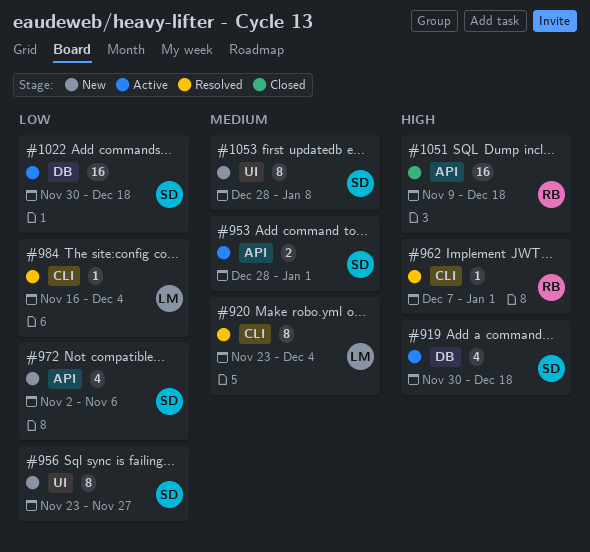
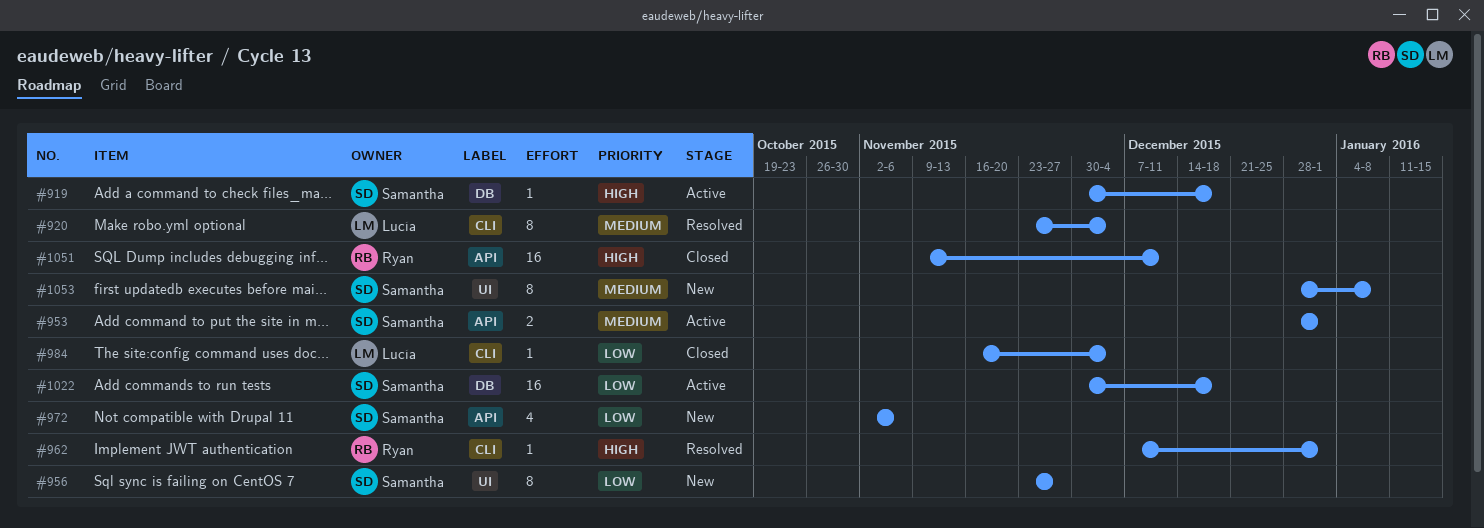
#919, estimate: 4 -> 1
#984, status: Resolved -> Closed
#1051, due: Dec 18 -> Dec 11

